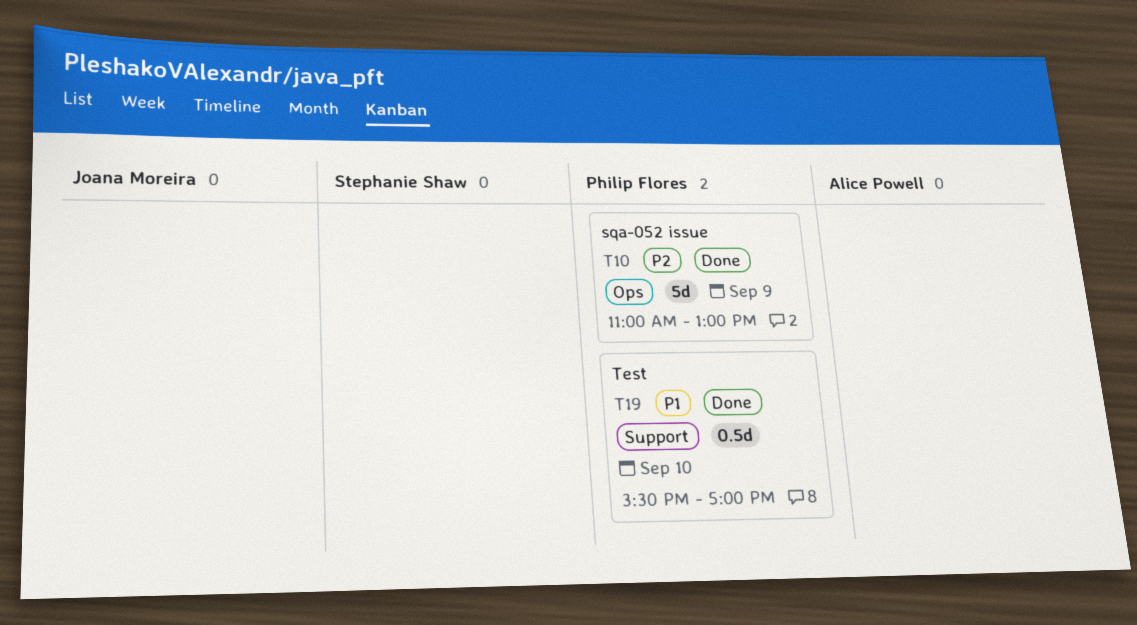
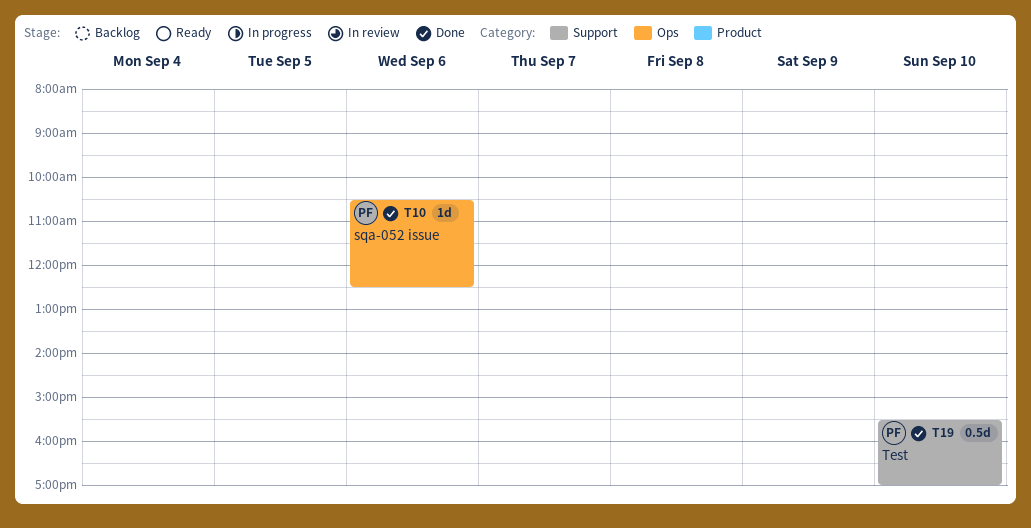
T10, estimate: 5d -> 1d
T10, day: Sep 9 -> Sep 6
T10, begins: 11:00 -> 10:30
T10, ends: 13:00 -> 12:30

